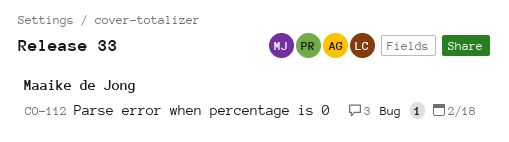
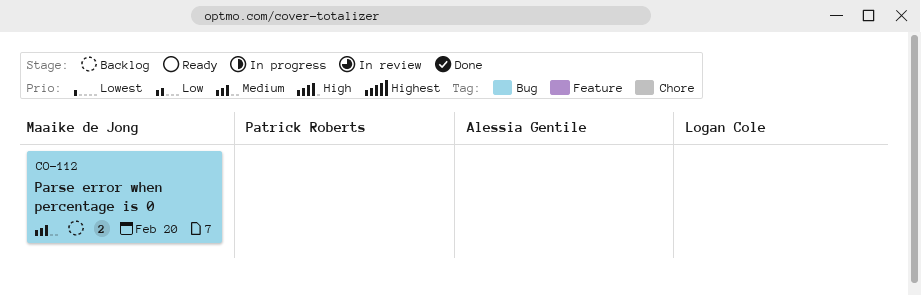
CO-112, estimate: 1 -> 2
CO-112, due: Feb 18 -> Feb 20

